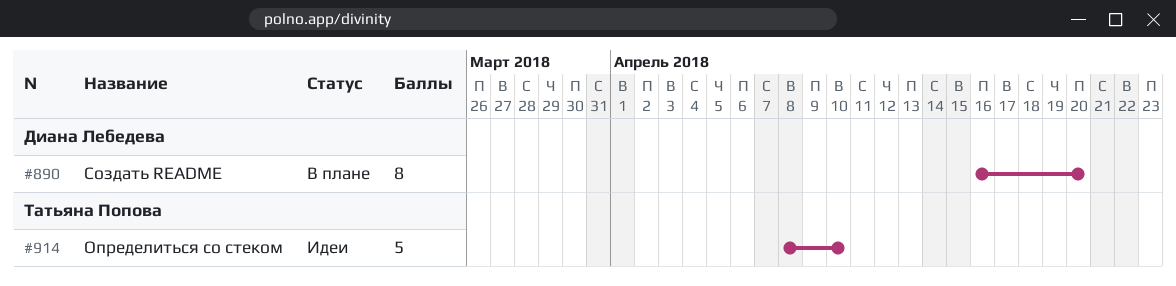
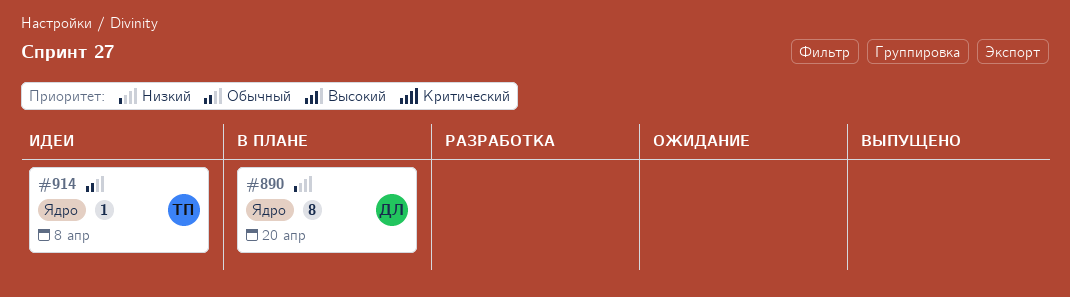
#914, estimate: 5 -> 1
#914, due: Apr 10 -> Apr 8

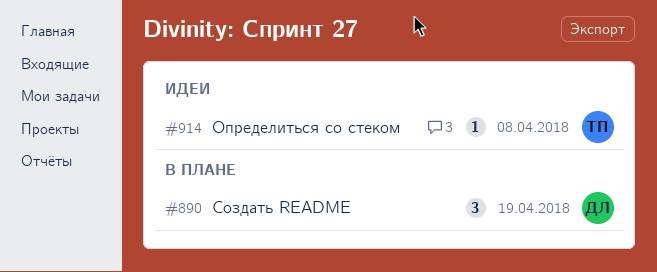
#890, estimate: 8 -> 3
#890, due: Apr 20 -> Apr 19

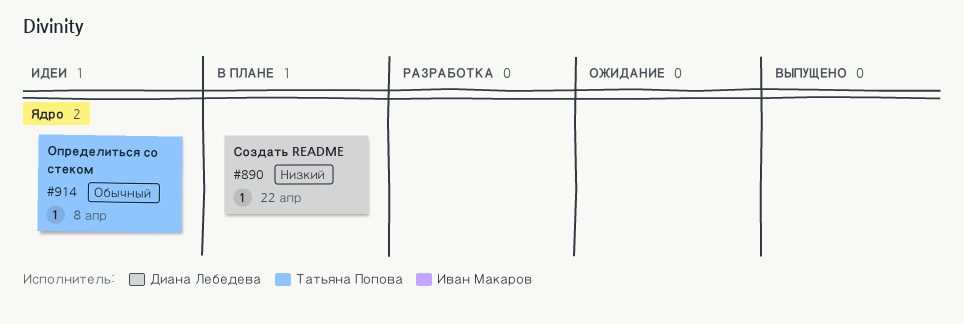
#890, estimate: 3 -> 1
#890, due: Apr 19 -> Apr 22

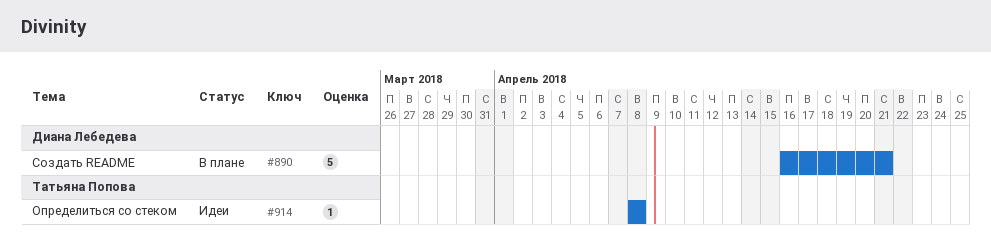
#890, estimate: 1 -> 5
#890, due: Apr 22 -> Apr 21

